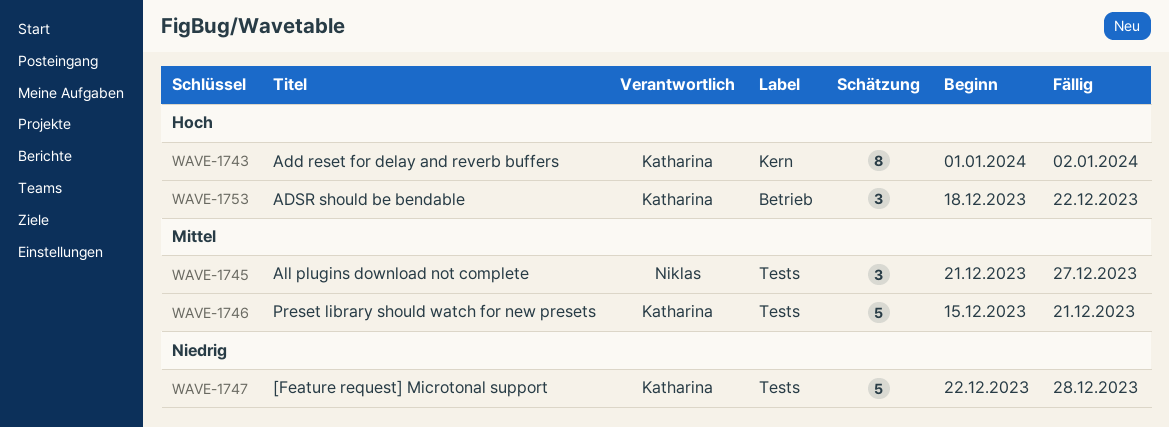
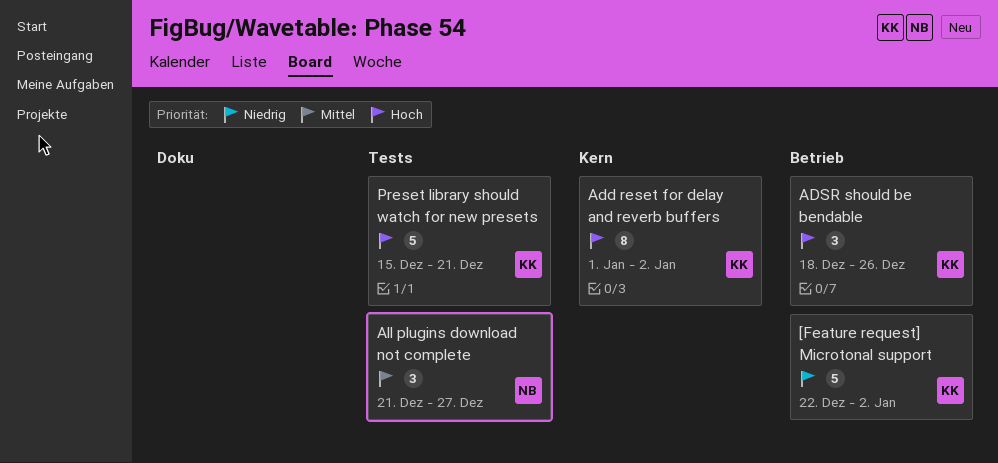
[Feature request] Microtonal support, label: Tests -> Betrieb
[Feature request] Microtonal support, due: Dec 28 -> Jan 2
ADSR should be bendable, due: Dec 22 -> Dec 26
Preset library should watch for new presets, priority: Mittel -> Hoch

